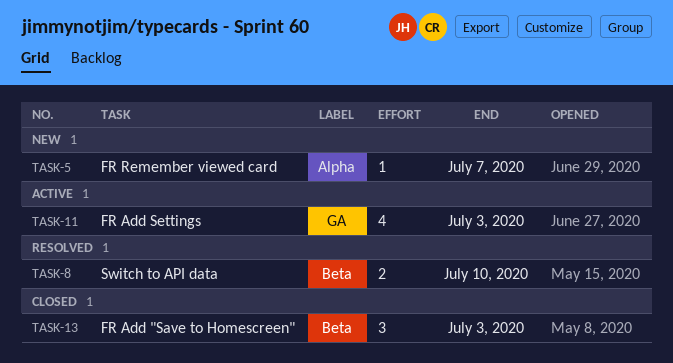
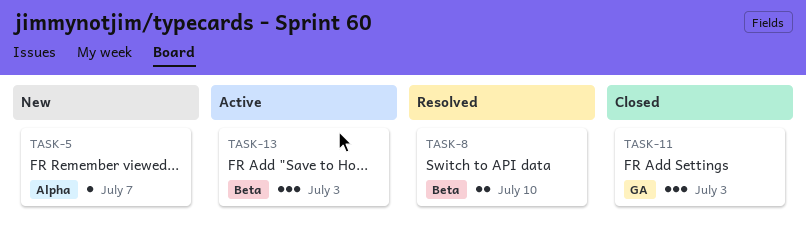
TASK-11, status: Active -> Closed
TASK-11, estimate: 4 -> 3
TASK-13, status: Closed -> Active

